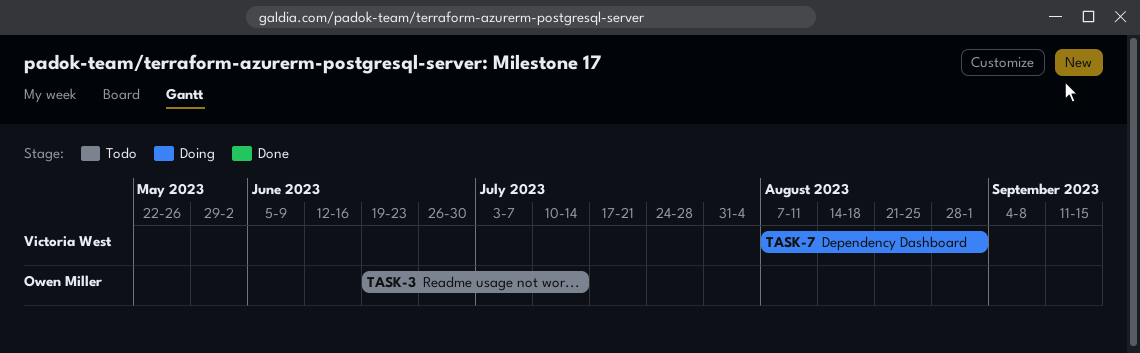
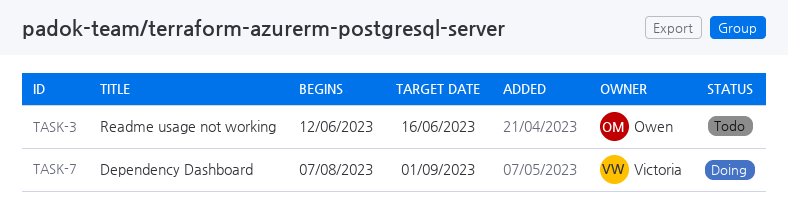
TASK-3, start: Jun 19 -> Jun 12
TASK-3, due: Jul 14 -> Jun 16

